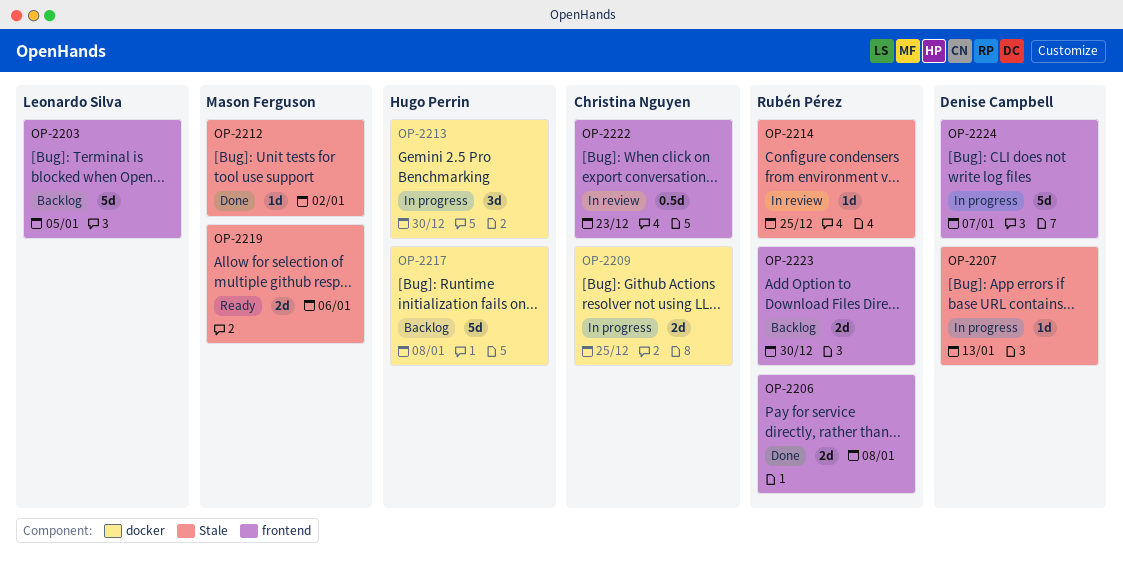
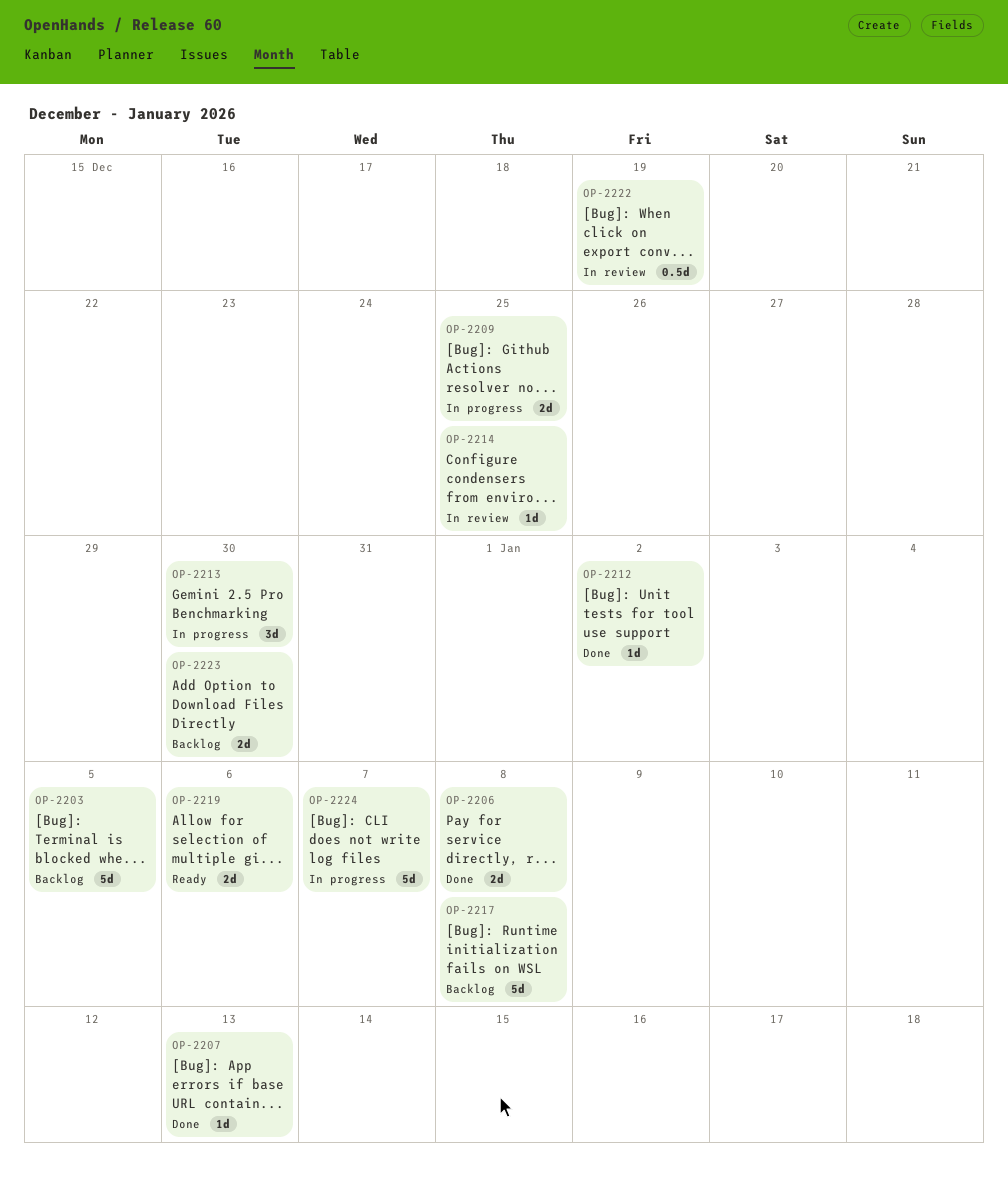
OP-2207, status: In progress -> Done
OP-2222, due: Dec 23 -> Dec 19

